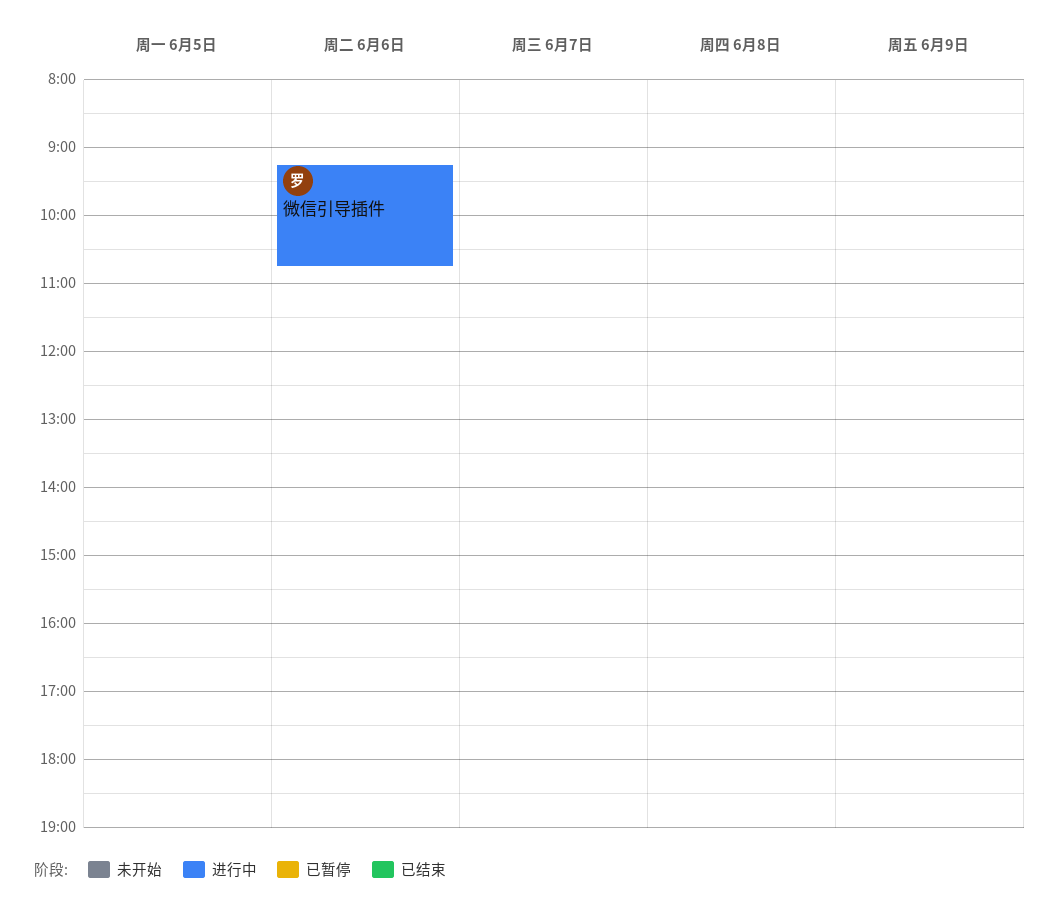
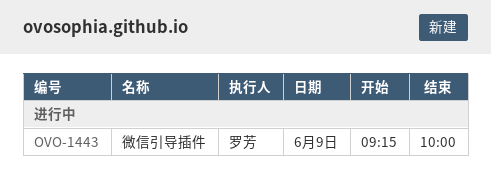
微信引导插件, day: Jun 6 -> Jun 9
微信引导插件, ends: 10:45 -> 10:00

